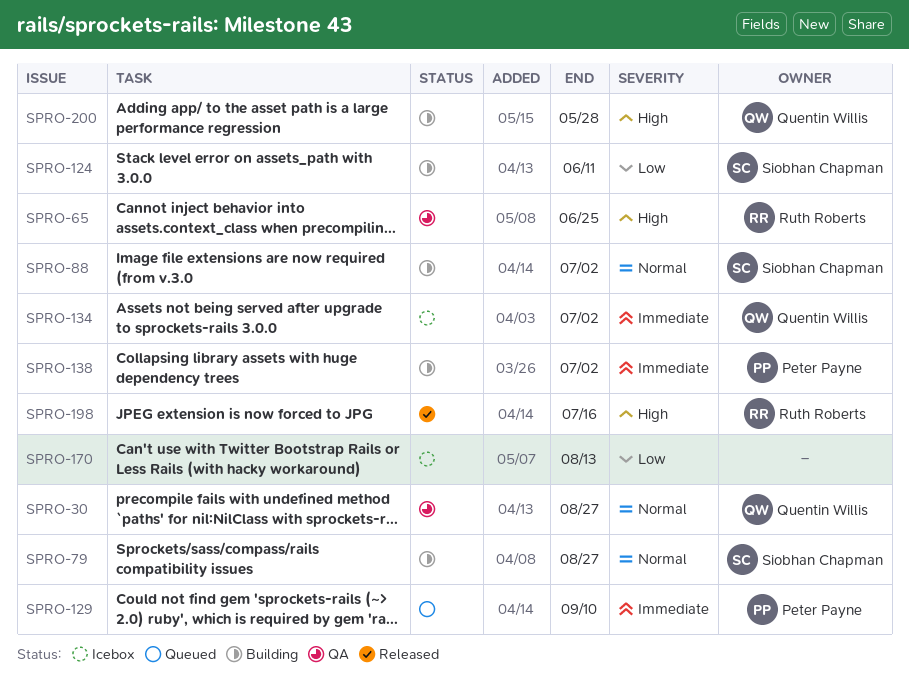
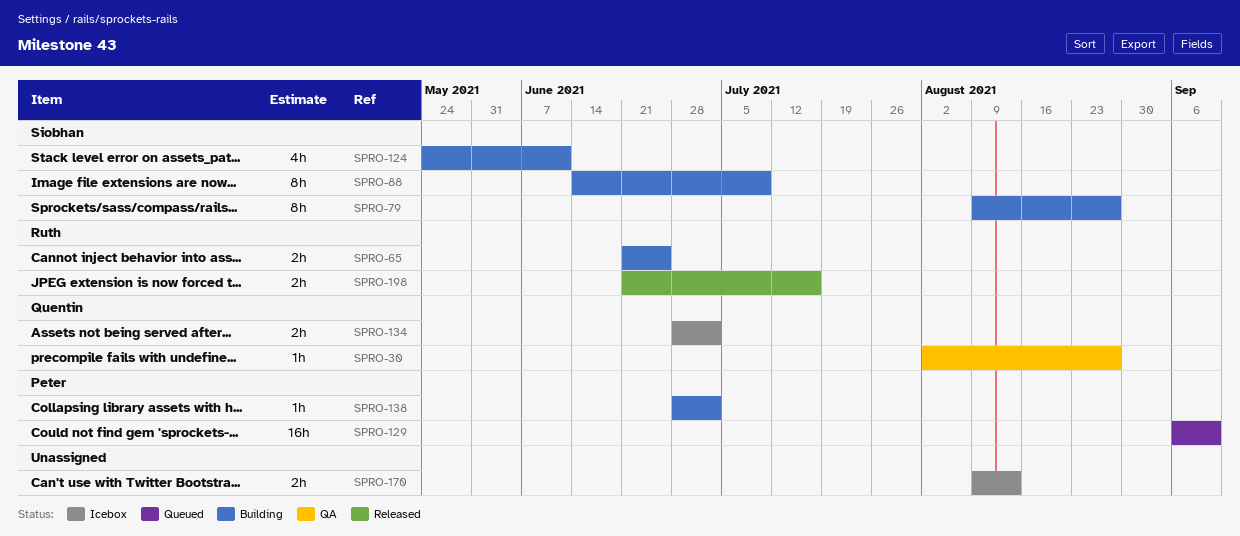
SPRO-65, status: QA -> Building
SPRO-88, due: Jul 2 -> Jul 9
SPRO-200: present -> none

